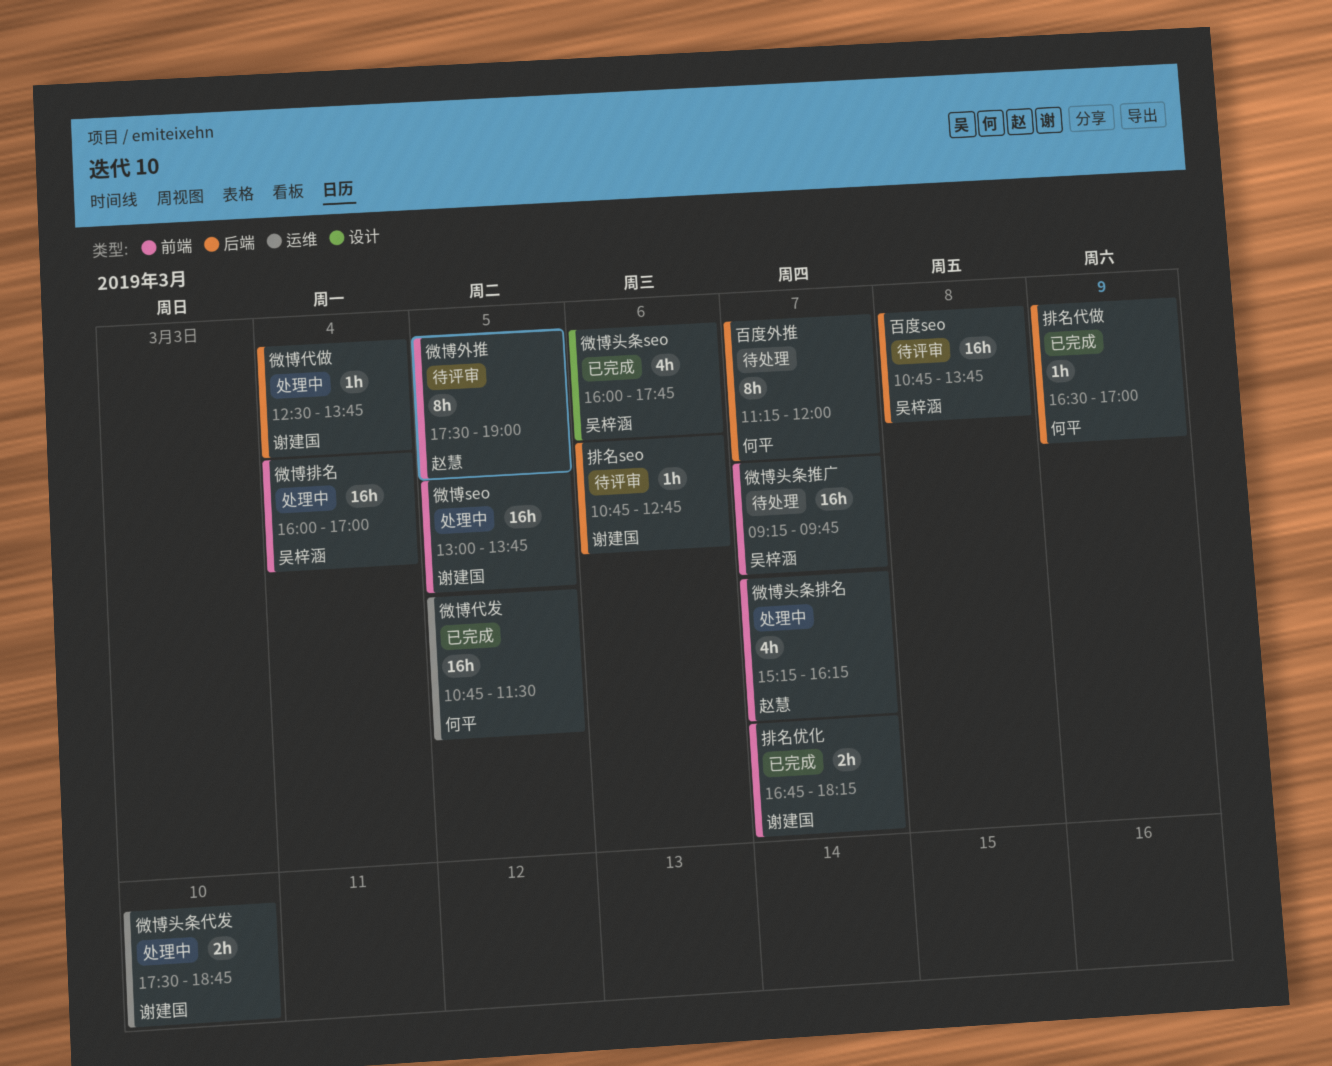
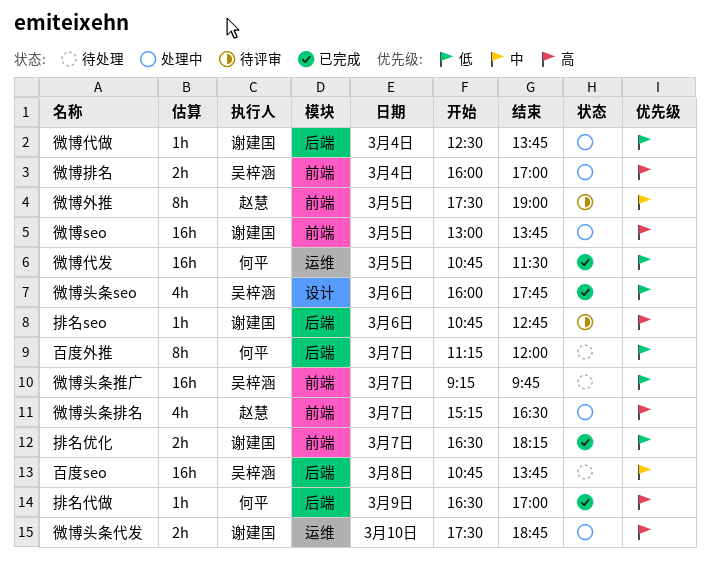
微博头条排名, ends: 16:15 -> 16:30
微博排名, estimate: 16h -> 2h
排名优化, begins: 16:45 -> 16:30
百度seo, status: 待评审 -> 待处理

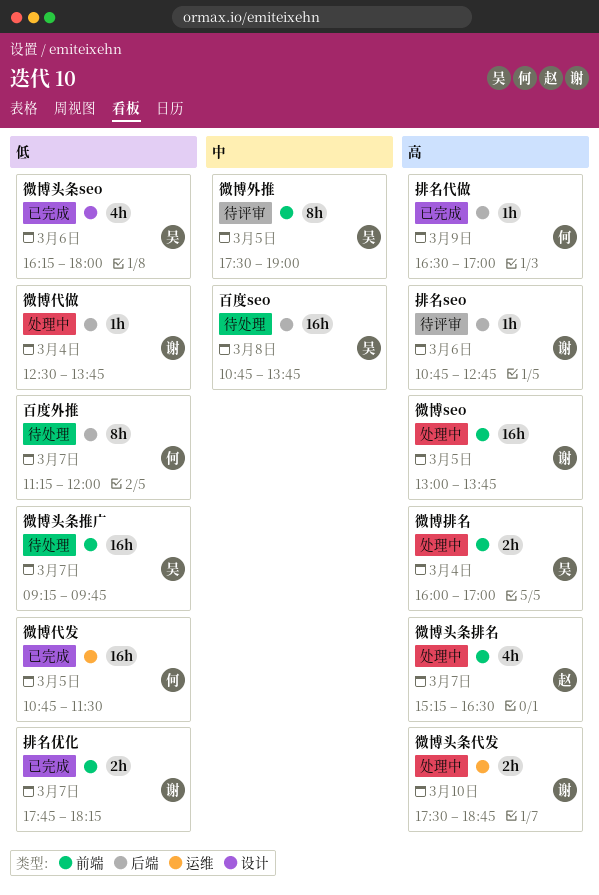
微博外推, owner: 赵慧 -> 吴梓涵
微博头条seo, begins: 16:00 -> 16:15
微博头条seo, ends: 17:45 -> 18:00
排名优化, begins: 16:30 -> 17:45

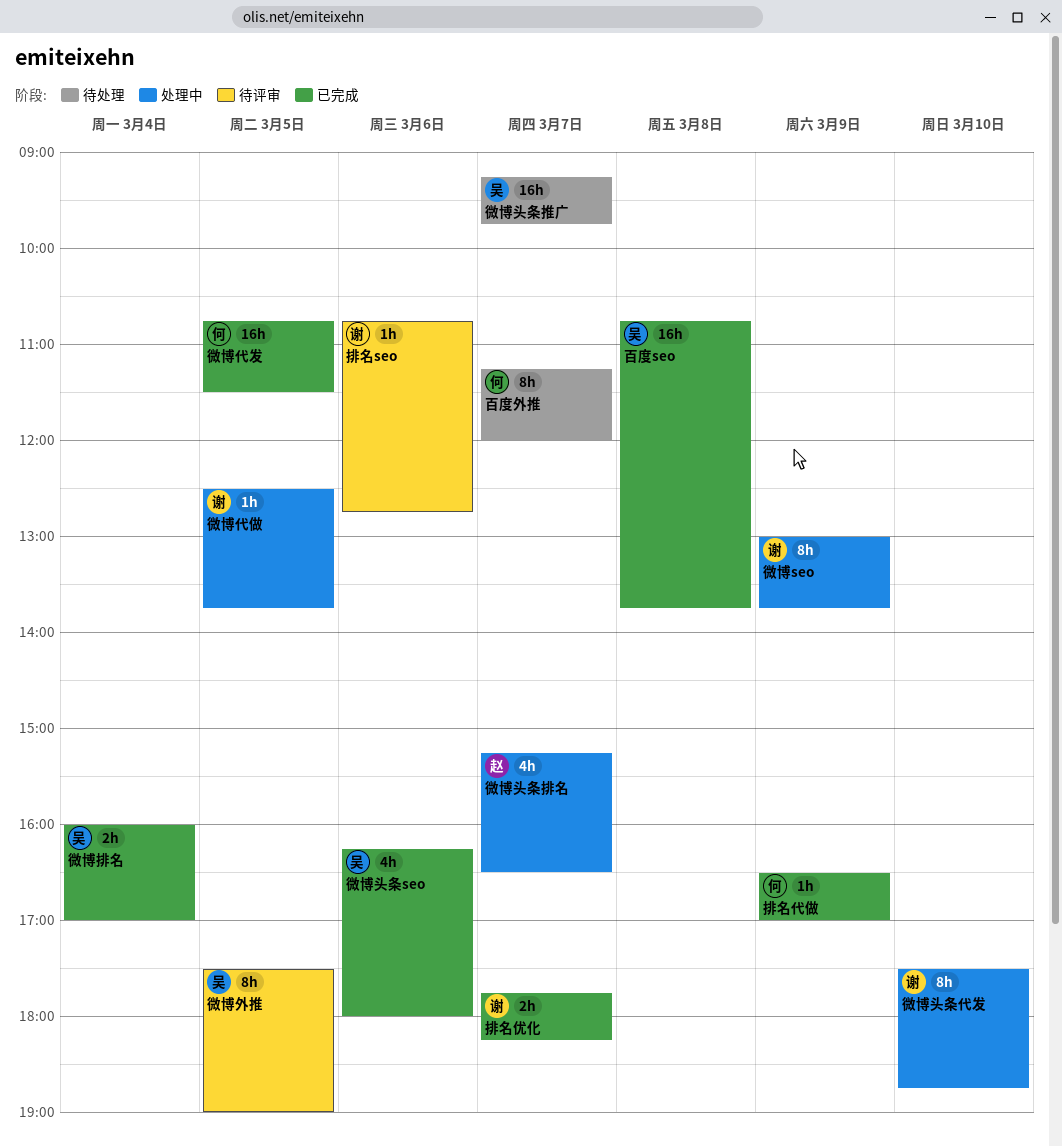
微博seo, estimate: 16h -> 8h
微博seo, day: Mar 5 -> Mar 9
微博代做, day: Mar 4 -> Mar 5
微博头条代发, estimate: 2h -> 8h
微博排名, status: 处理中 -> 已完成
百度seo, status: 待处理 -> 已完成

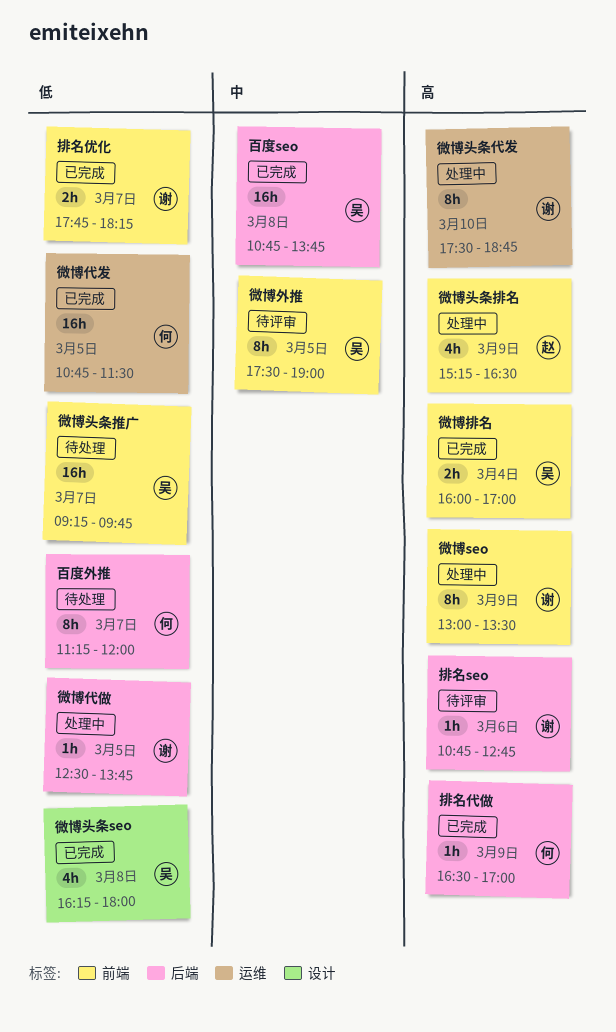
微博seo, ends: 13:45 -> 13:30
微博头条seo, day: Mar 6 -> Mar 8
微博头条排名, day: Mar 7 -> Mar 9

